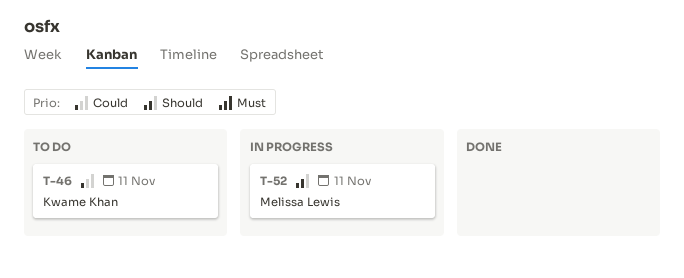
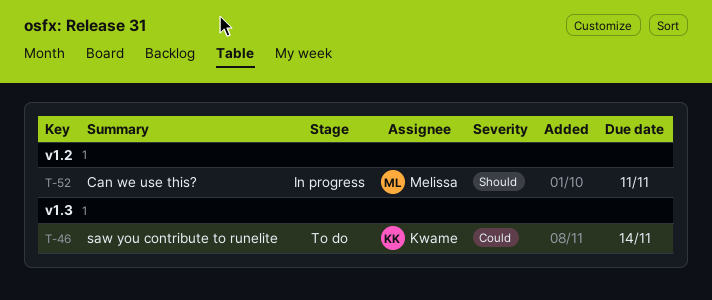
T-46, due: Nov 11 -> Nov 14

